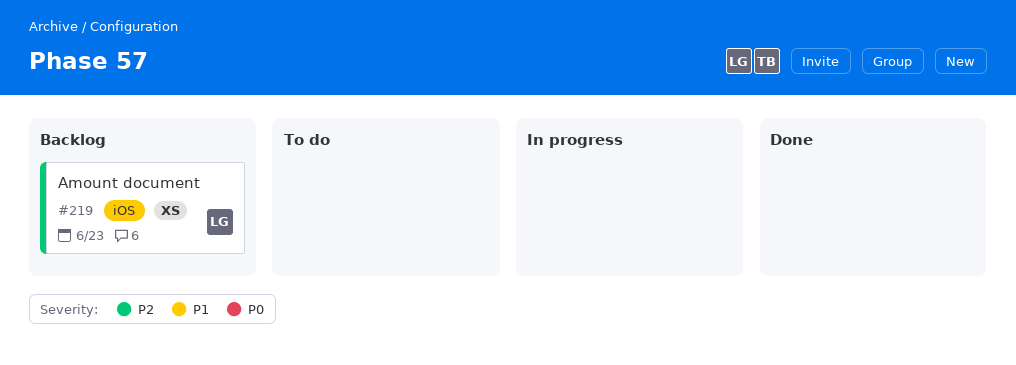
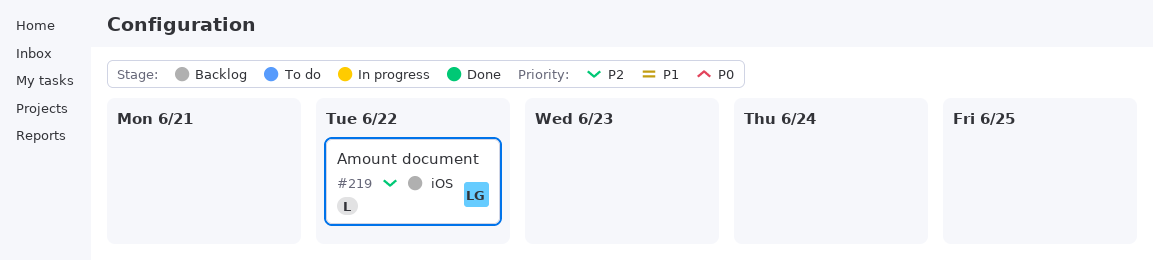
#219, estimate: XS -> L
#219, due: Jun 23 -> Jun 22

